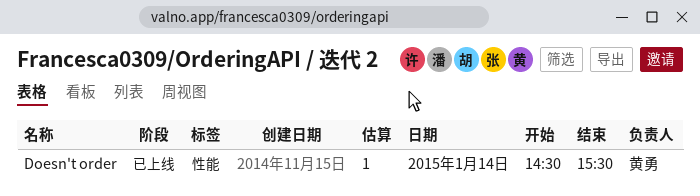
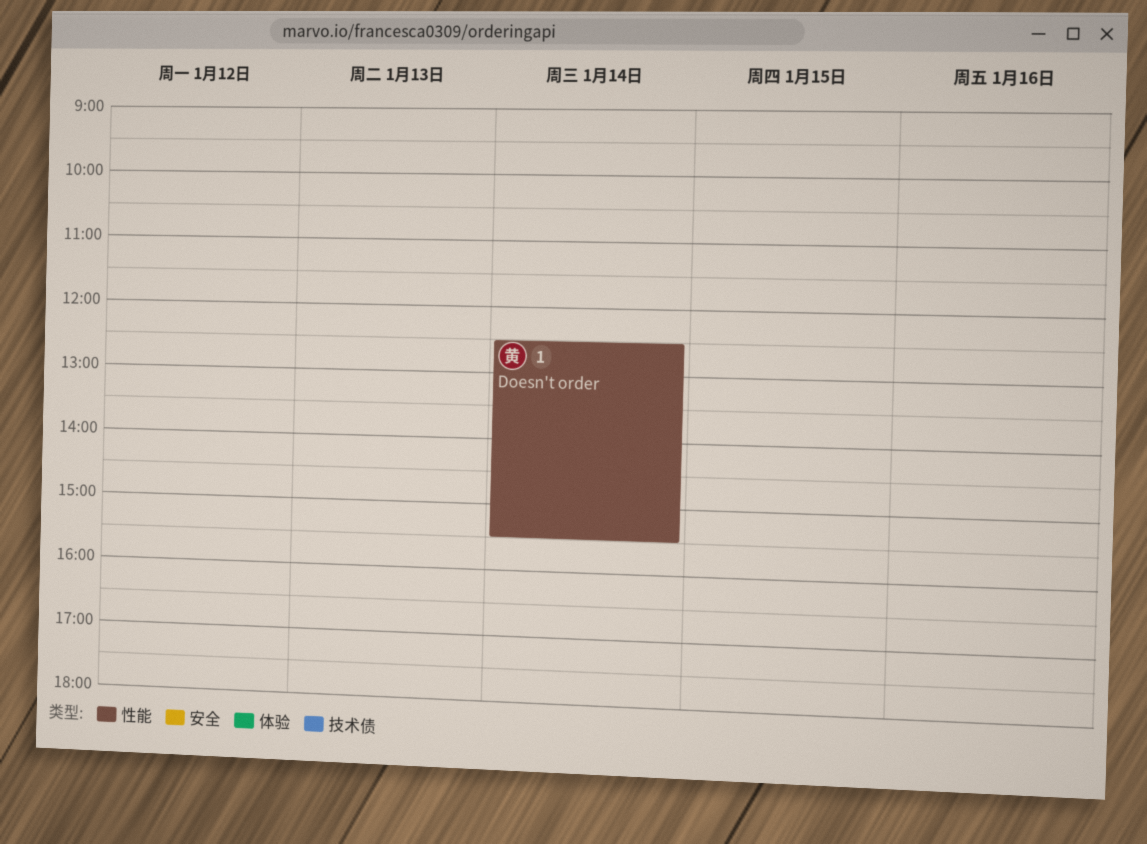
Doesn't order, begins: 14:30 -> 12:30

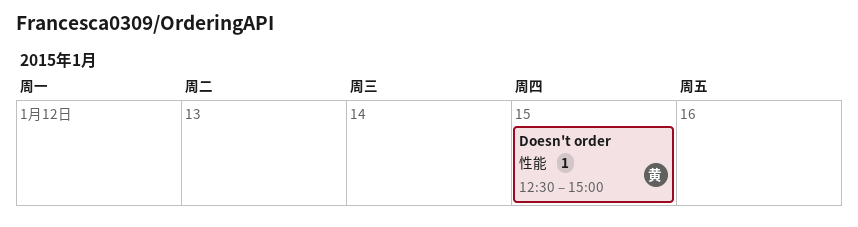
Doesn't order, day: Jan 14 -> Jan 15
Doesn't order, ends: 15:30 -> 15:00

